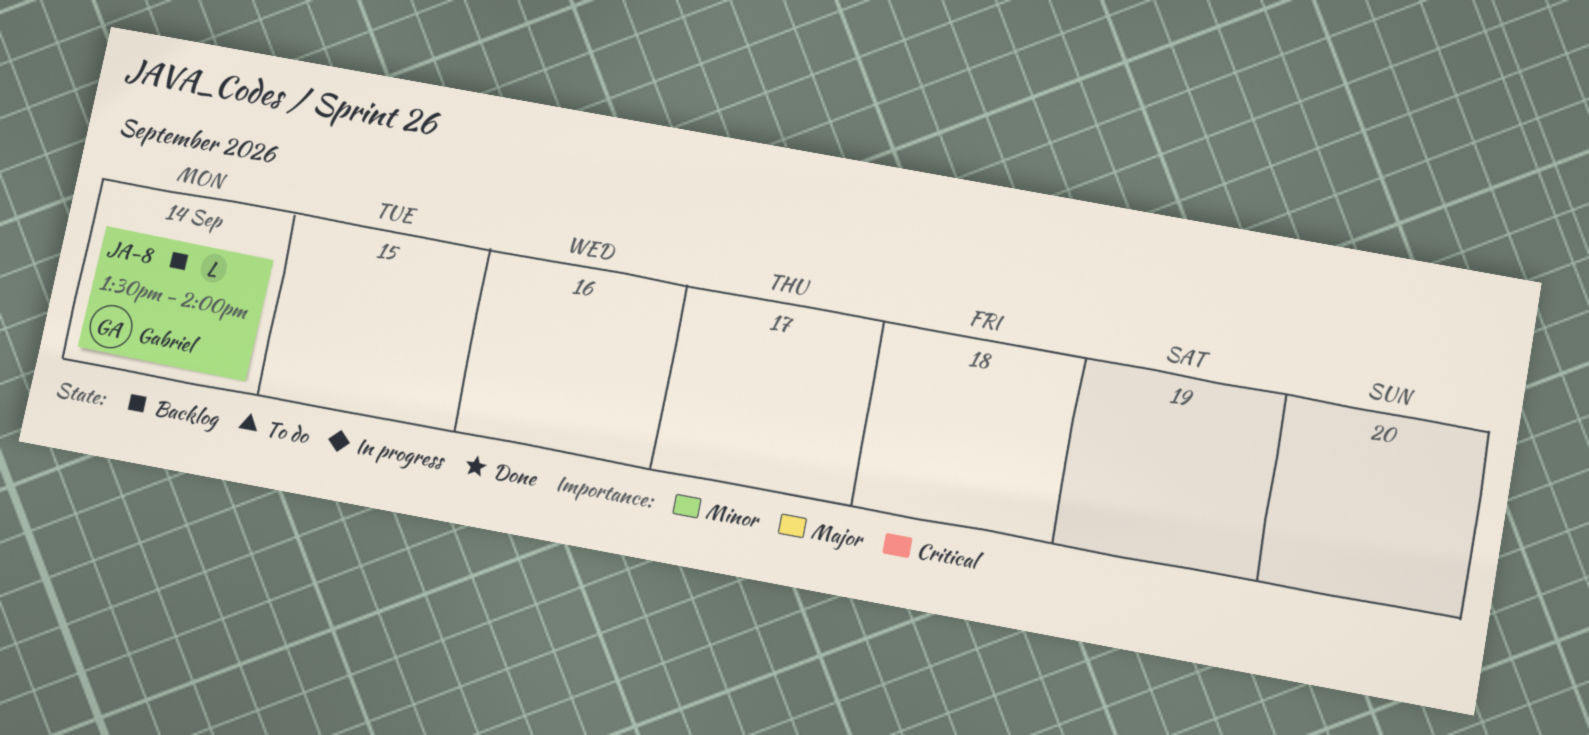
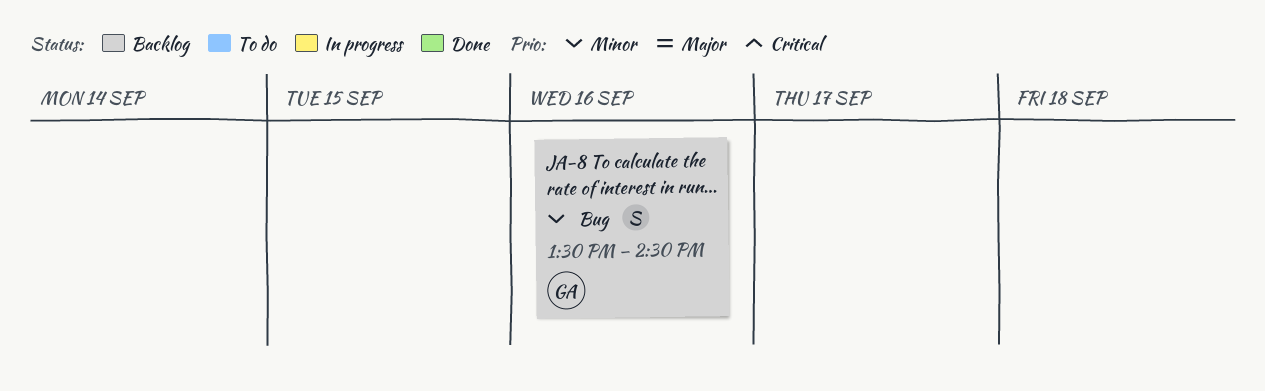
JA-8, estimate: L -> S
JA-8, day: Sep 14 -> Sep 16
JA-8, ends: 14:00 -> 14:30

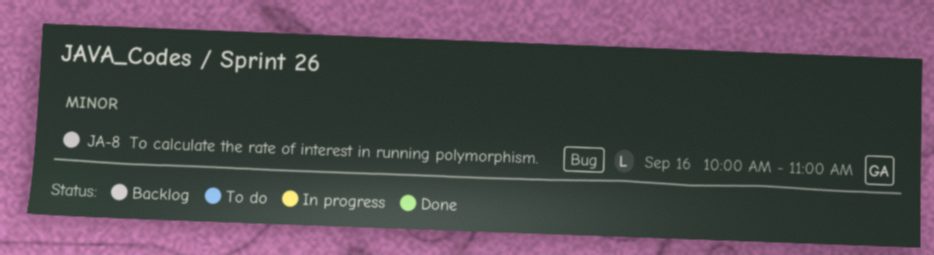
JA-8, estimate: S -> L
JA-8, begins: 13:30 -> 10:00
JA-8, ends: 14:30 -> 11:00

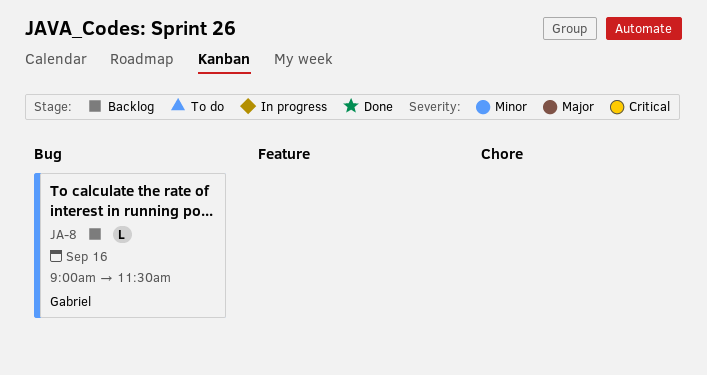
JA-8, begins: 10:00 -> 09:00
JA-8, ends: 11:00 -> 11:30

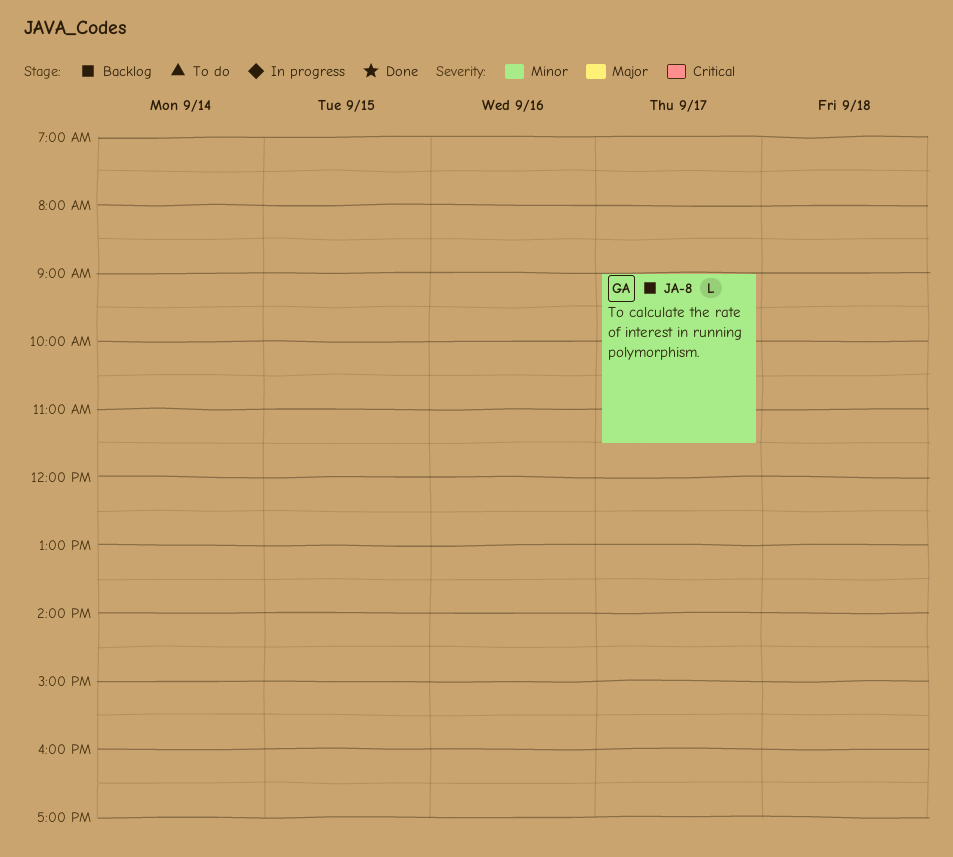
JA-8, day: Sep 16 -> Sep 17

